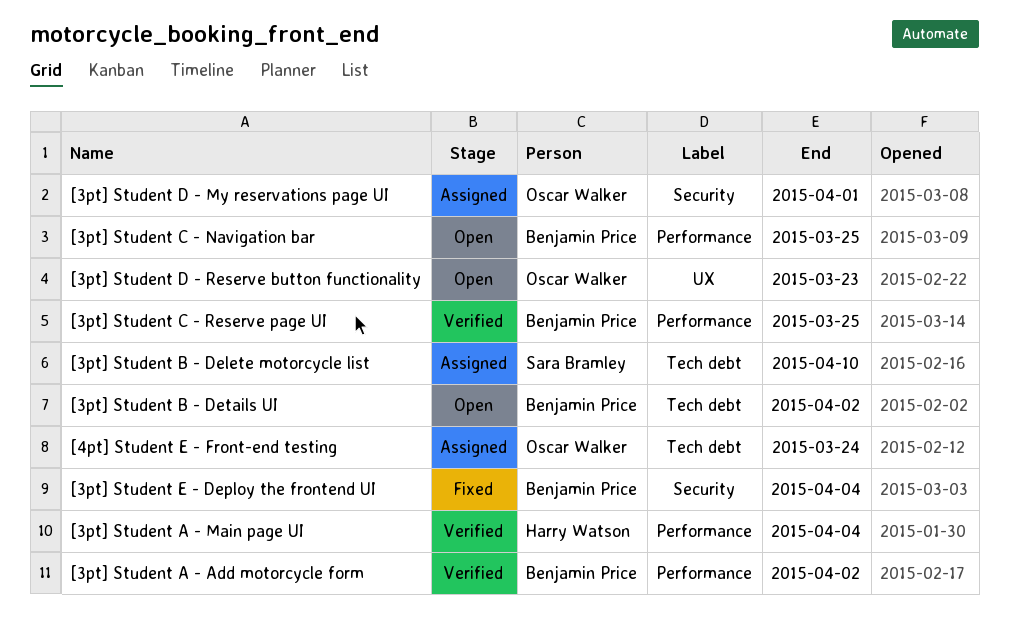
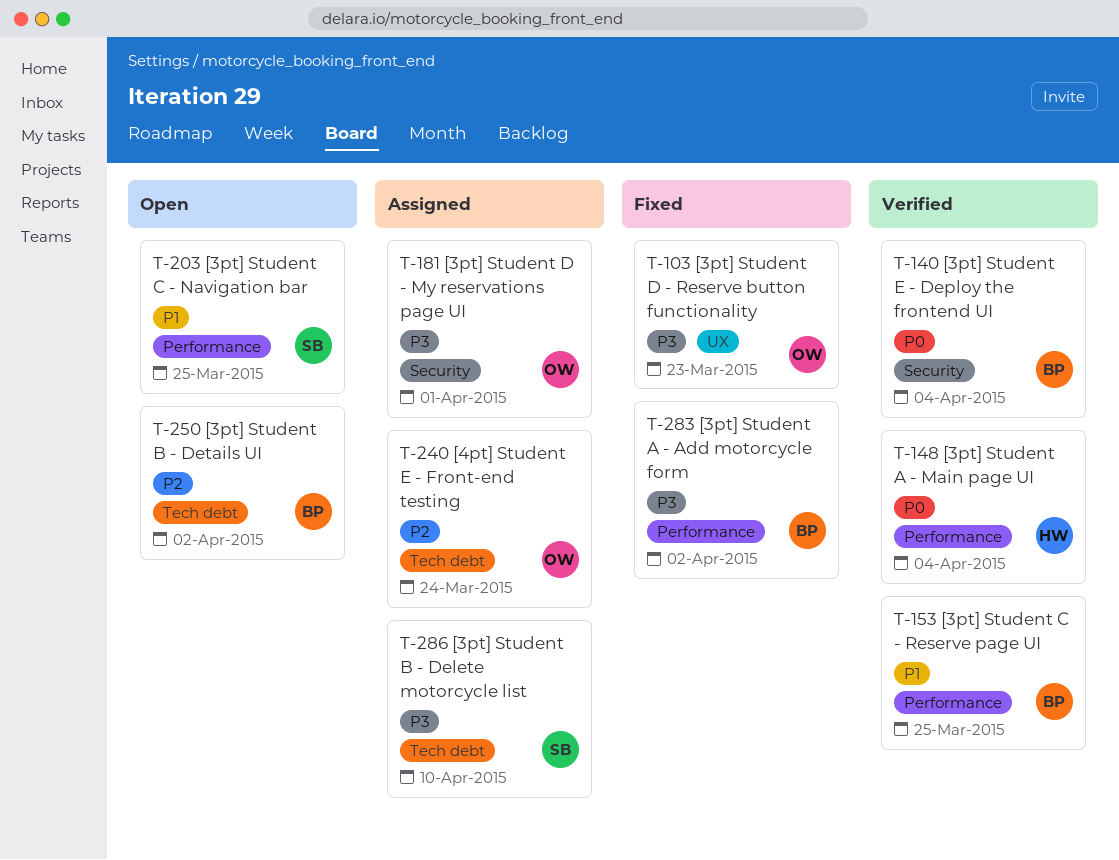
[3pt] Student A - Add motorcycle form, status: Verified -> Fixed
[3pt] Student C - Navigation bar, owner: Benjamin Price -> Sara Bramley
[3pt] Student D - Reserve button functionality, status: Open -> Fixed
[3pt] Student E - Deploy the frontend UI, status: Fixed -> Verified

